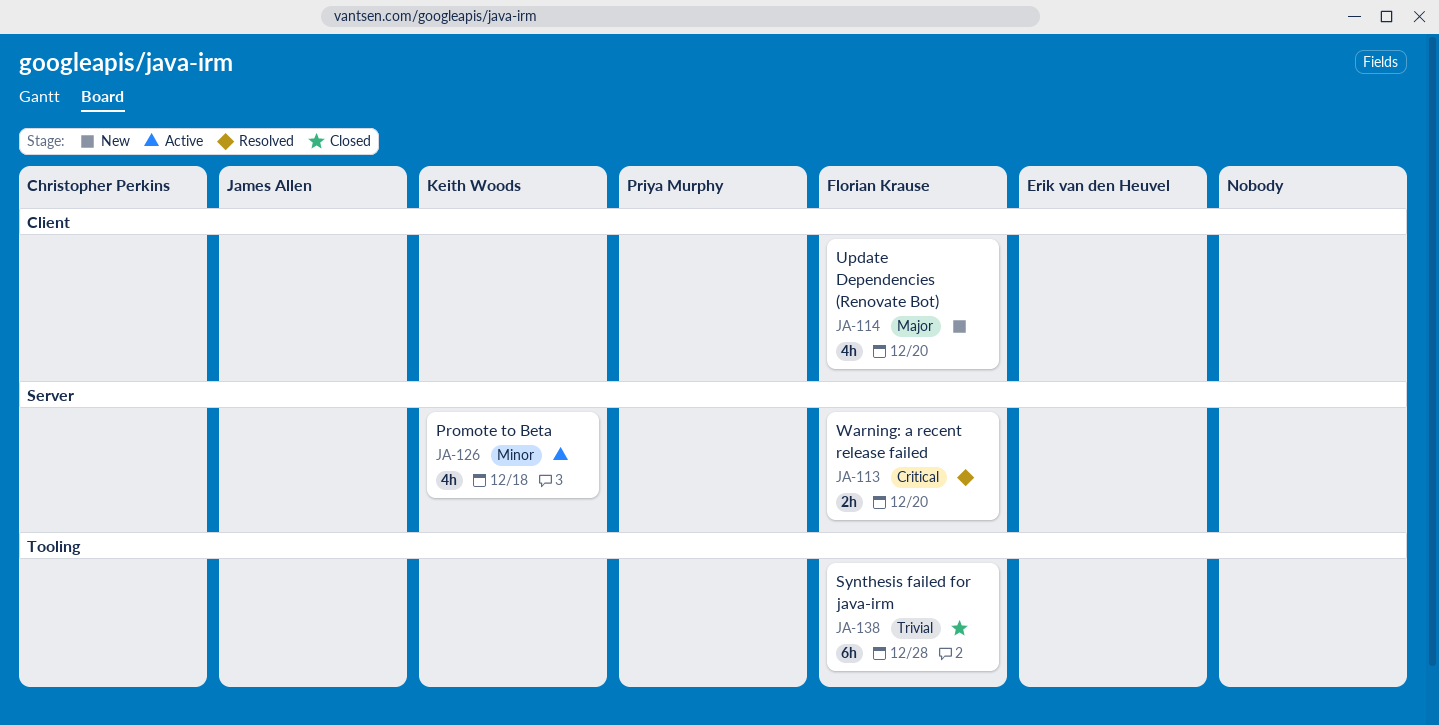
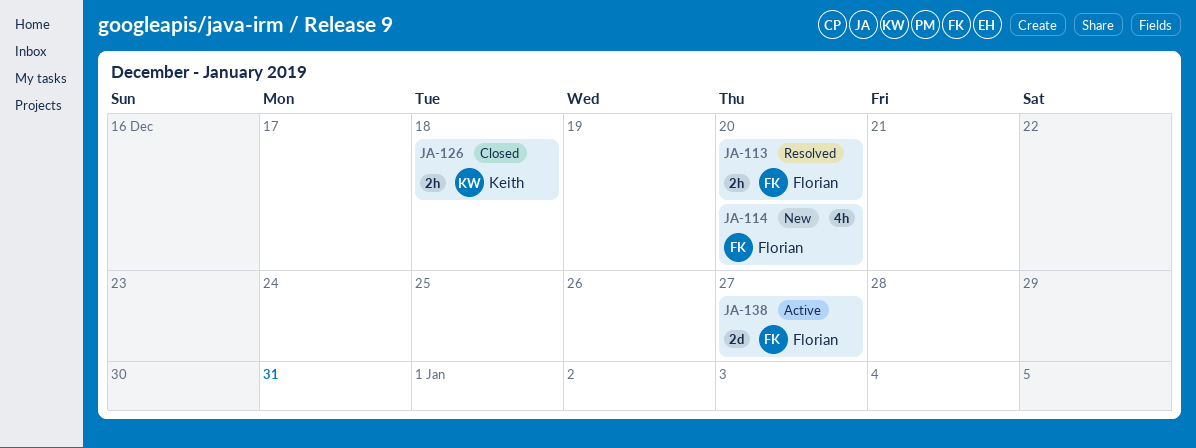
JA-126, status: Active -> Closed
JA-126, estimate: 4h -> 2h
JA-138, status: Closed -> Active
JA-138, estimate: 6h -> 2d
JA-138, due: Dec 28 -> Dec 27

